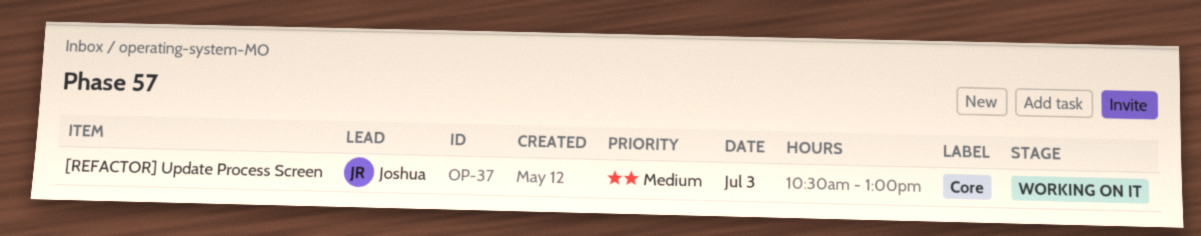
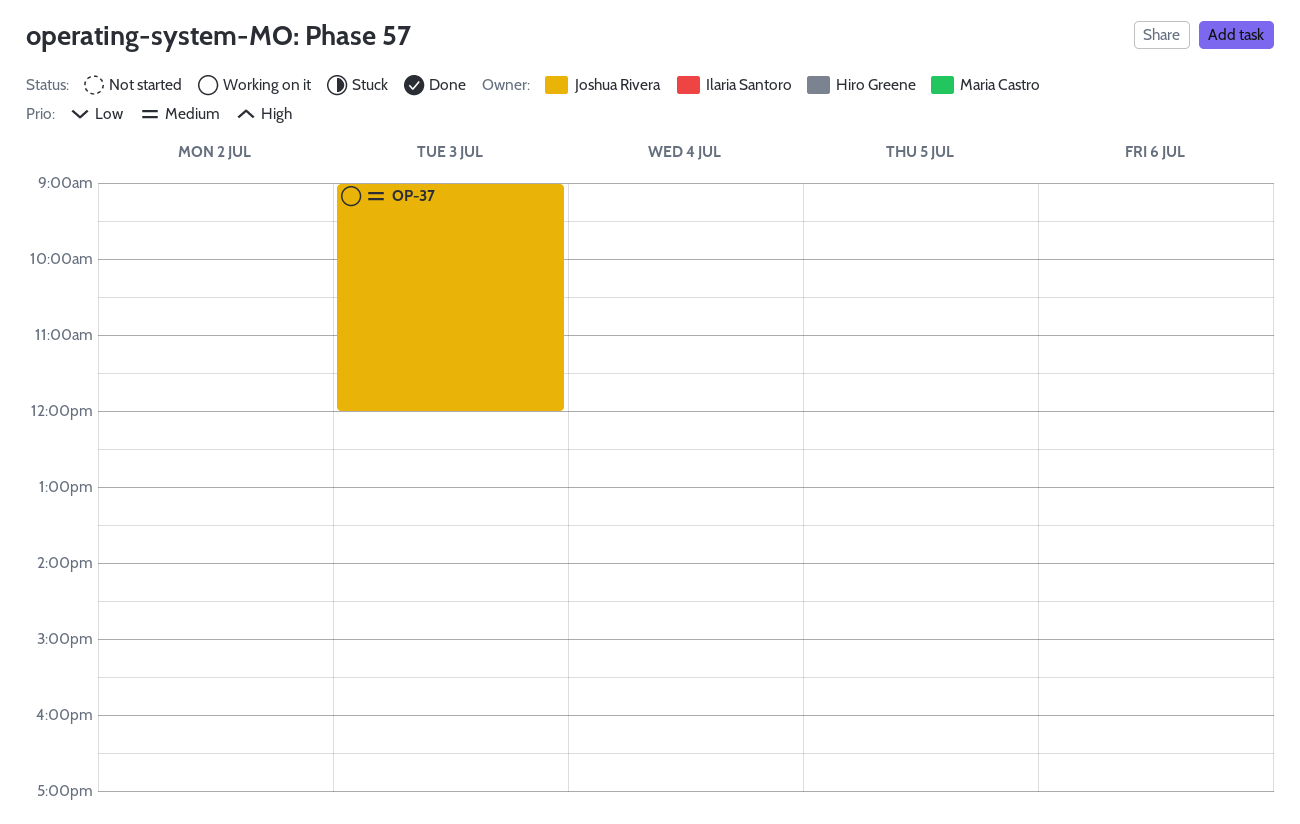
OP-37, begins: 10:30 -> 09:00
OP-37, ends: 13:00 -> 12:00

